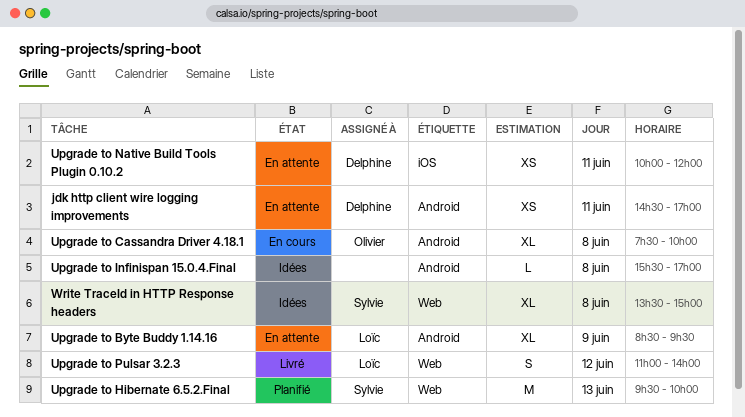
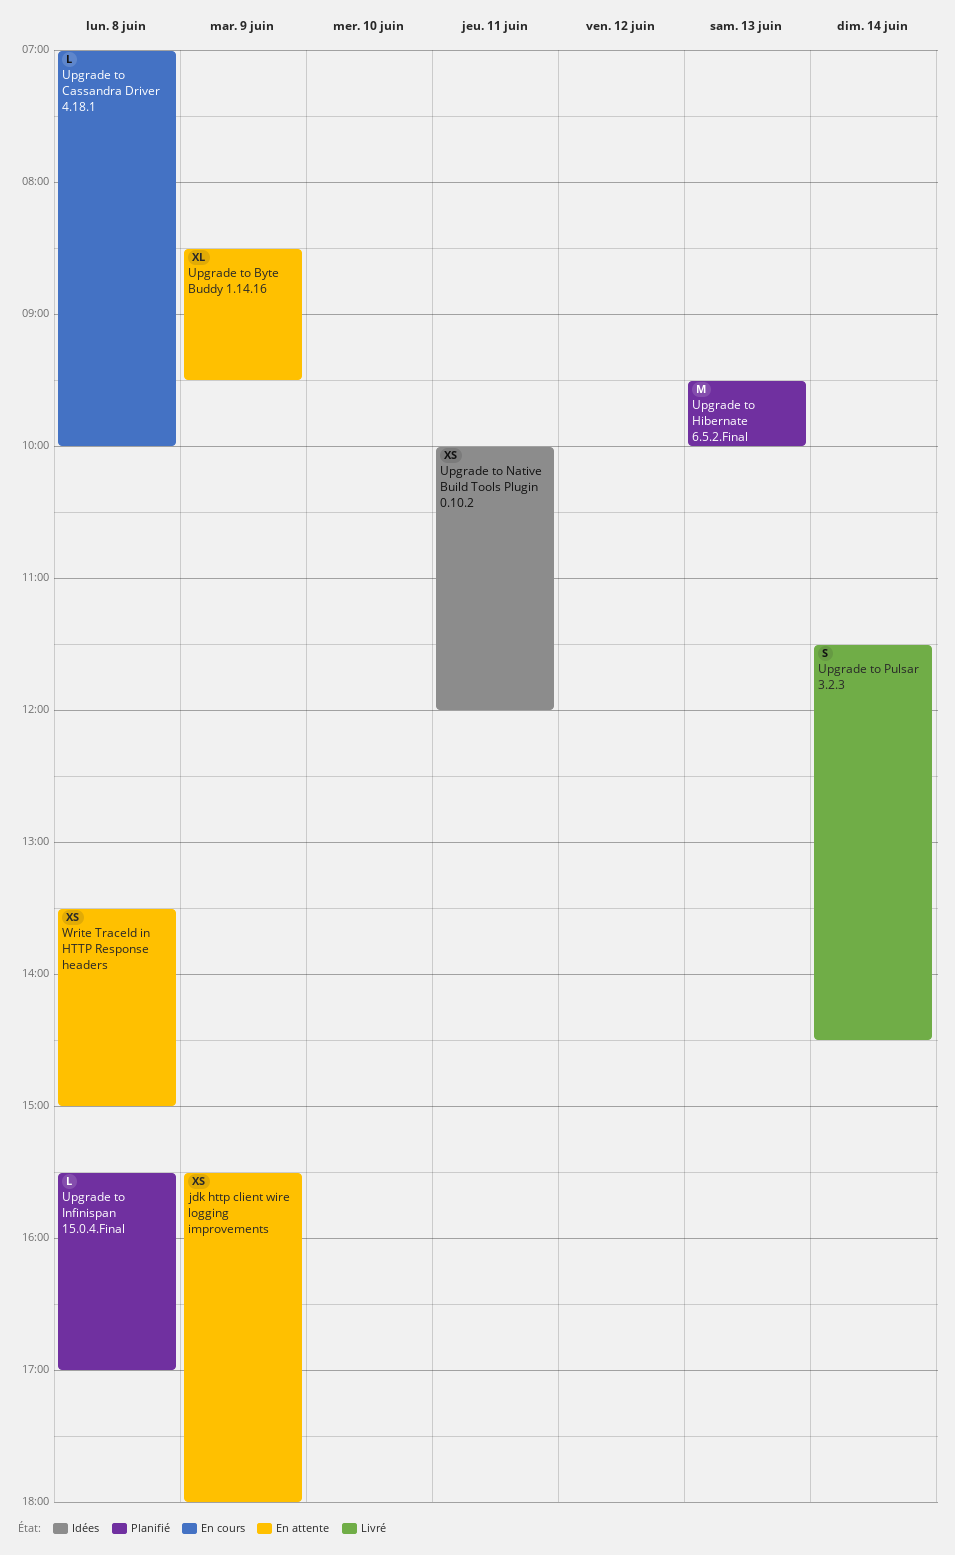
jdk http client wire logging improvements, day: Jun 11 -> Jun 9
jdk http client wire logging improvements, begins: 14:30 -> 15:30
jdk http client wire logging improvements, ends: 17:00 -> 18:00
Upgrade to Cassandra Driver 4.18.1, estimate: XL -> L
Upgrade to Cassandra Driver 4.18.1, begins: 07:30 -> 07:00
Upgrade to Infinispan 15.0.4.Final, status: Idées -> Planifié
Upgrade to Native Build Tools Plugin 0.10.2, status: En attente -> Idées
Upgrade to Pulsar 3.2.3, day: Jun 12 -> Jun 14
Upgrade to Pulsar 3.2.3, begins: 11:00 -> 11:30
Upgrade to Pulsar 3.2.3, ends: 14:00 -> 14:30
Write TraceId in HTTP Response headers, status: Idées -> En attente
Write TraceId in HTTP Response headers, estimate: XL -> XS

